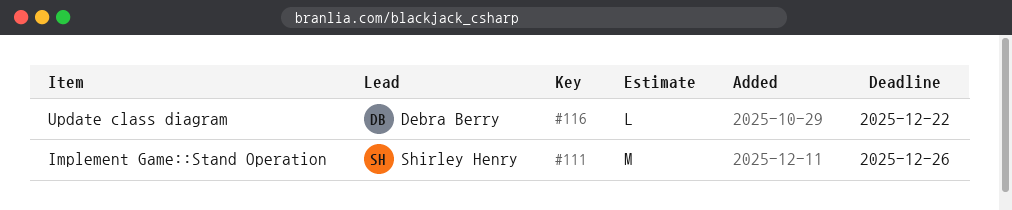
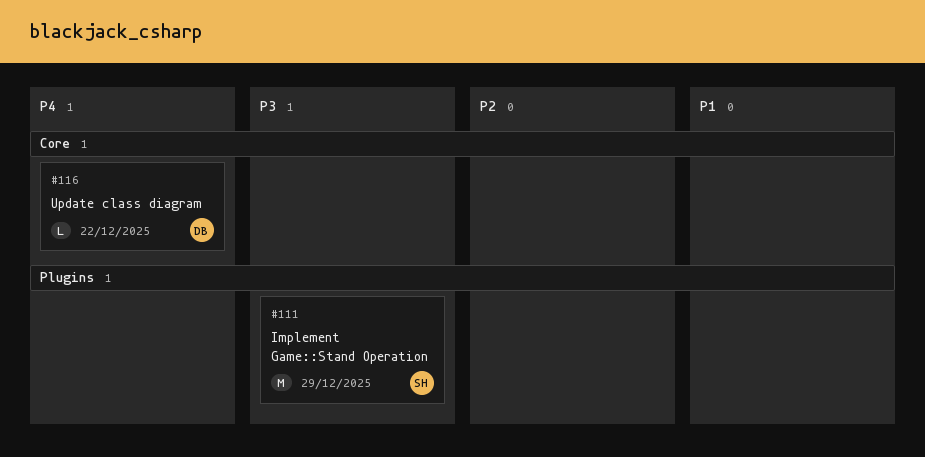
#111, due: Dec 26 -> Dec 29

